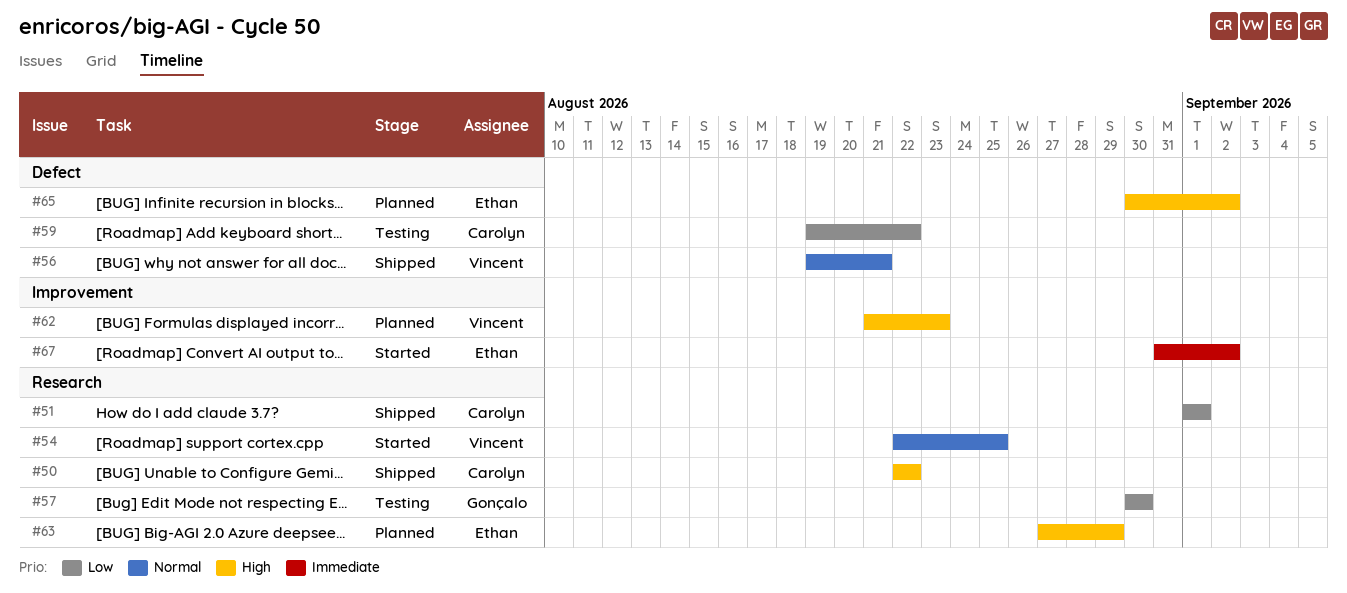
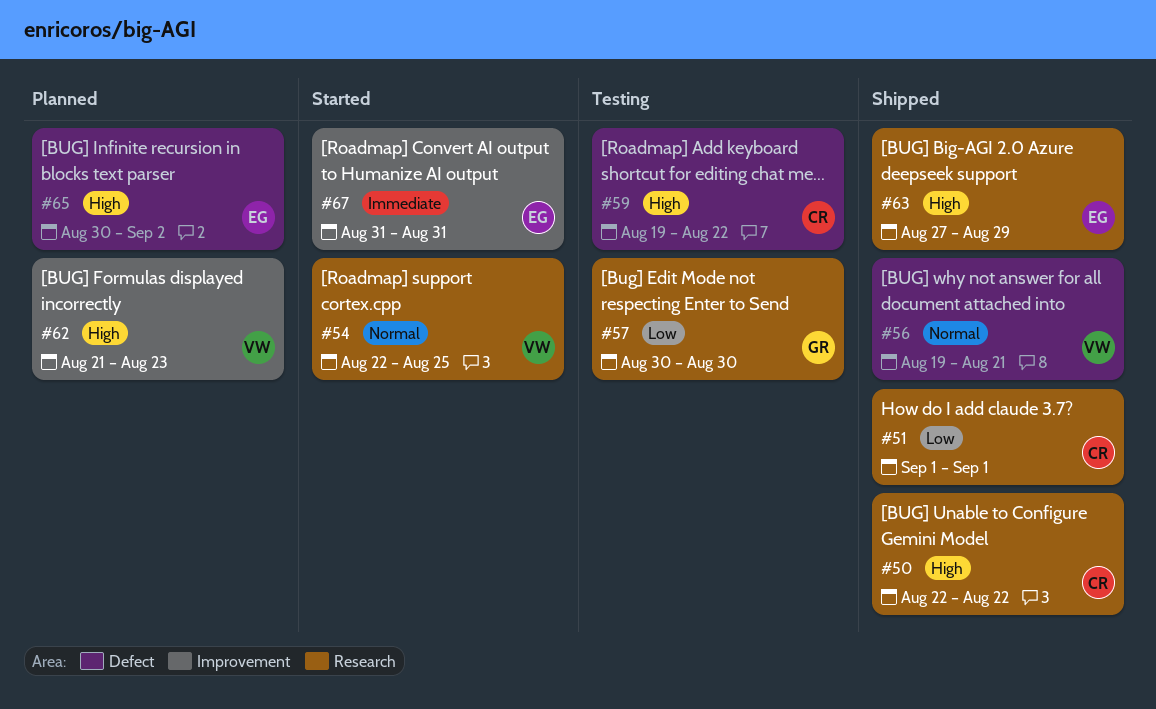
#59, priority: Low -> High
#63, status: Planned -> Shipped
#67, due: Sep 2 -> Aug 31

